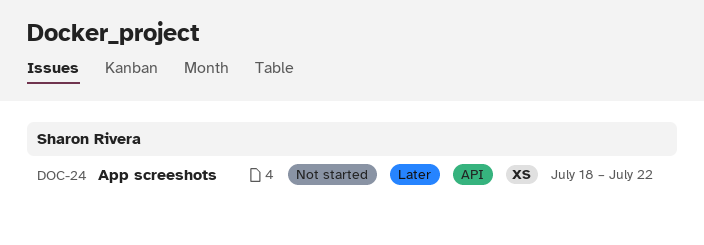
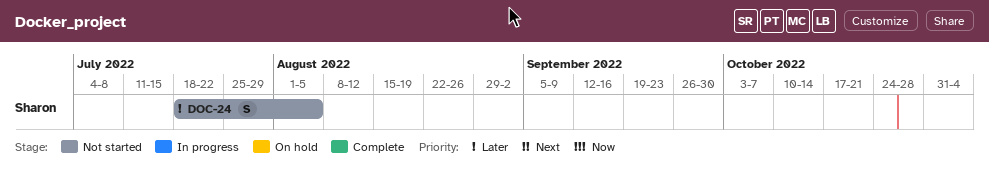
DOC-24, estimate: XS -> S
DOC-24, due: Jul 22 -> Aug 5

